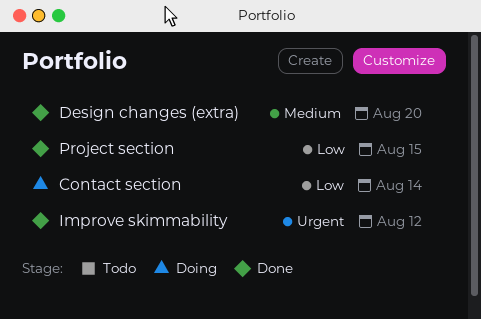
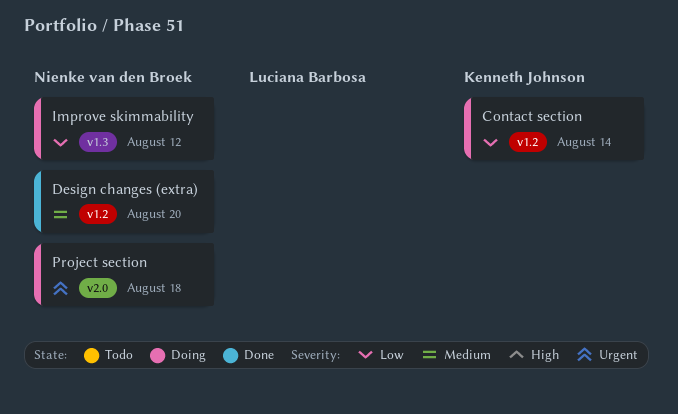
Improve skimmability, status: Done -> Doing
Improve skimmability, priority: Urgent -> Low
Project section, status: Done -> Doing
Project section, priority: Low -> Urgent
Project section, due: Aug 15 -> Aug 18

